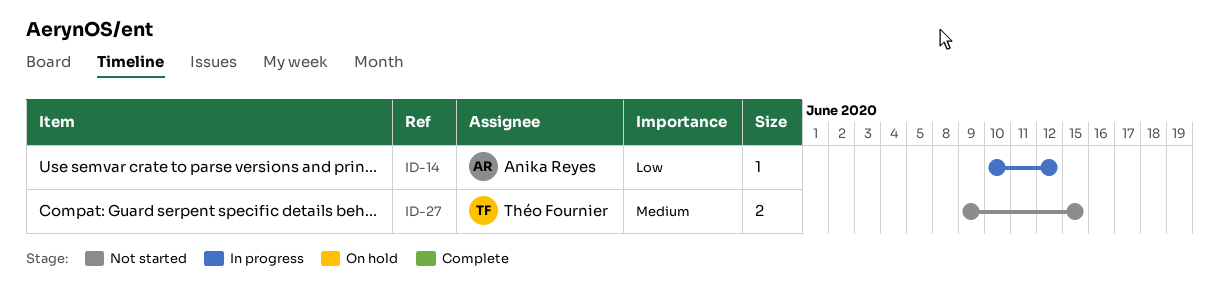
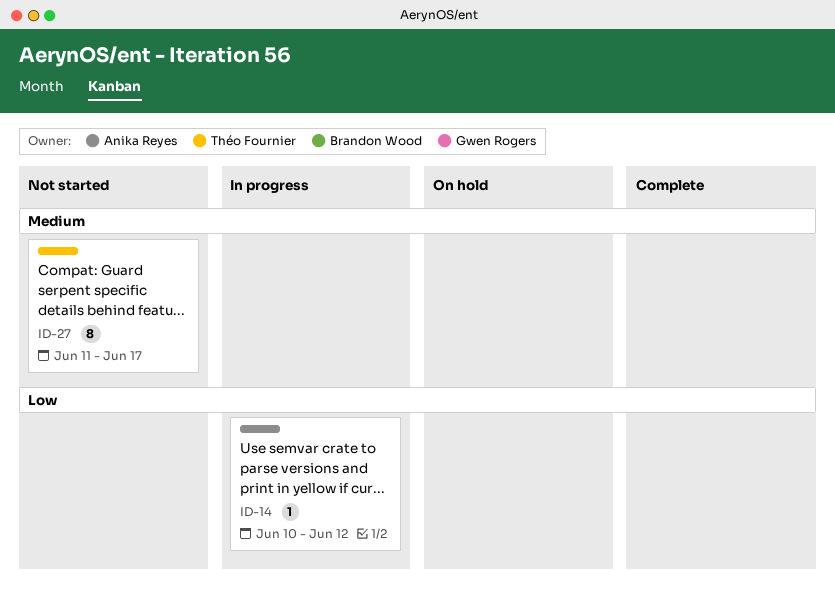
ID-27, estimate: 2 -> 8
ID-27, start: Jun 9 -> Jun 11
ID-27, due: Jun 15 -> Jun 17

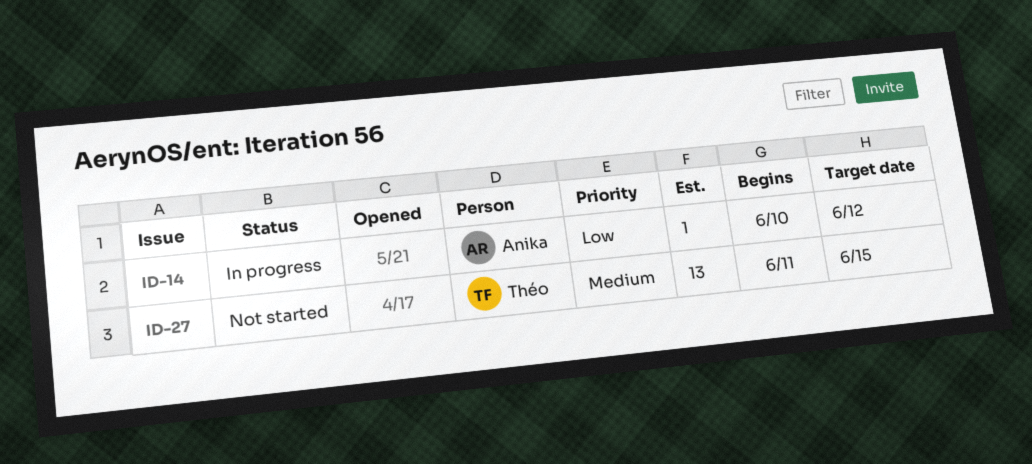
ID-27, estimate: 8 -> 13
ID-27, due: Jun 17 -> Jun 15

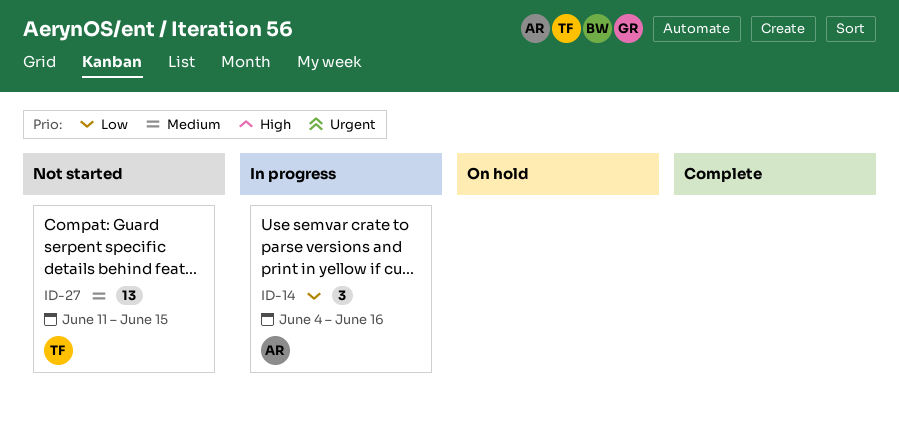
ID-14, estimate: 1 -> 3
ID-14, start: Jun 10 -> Jun 4
ID-14, due: Jun 12 -> Jun 16

